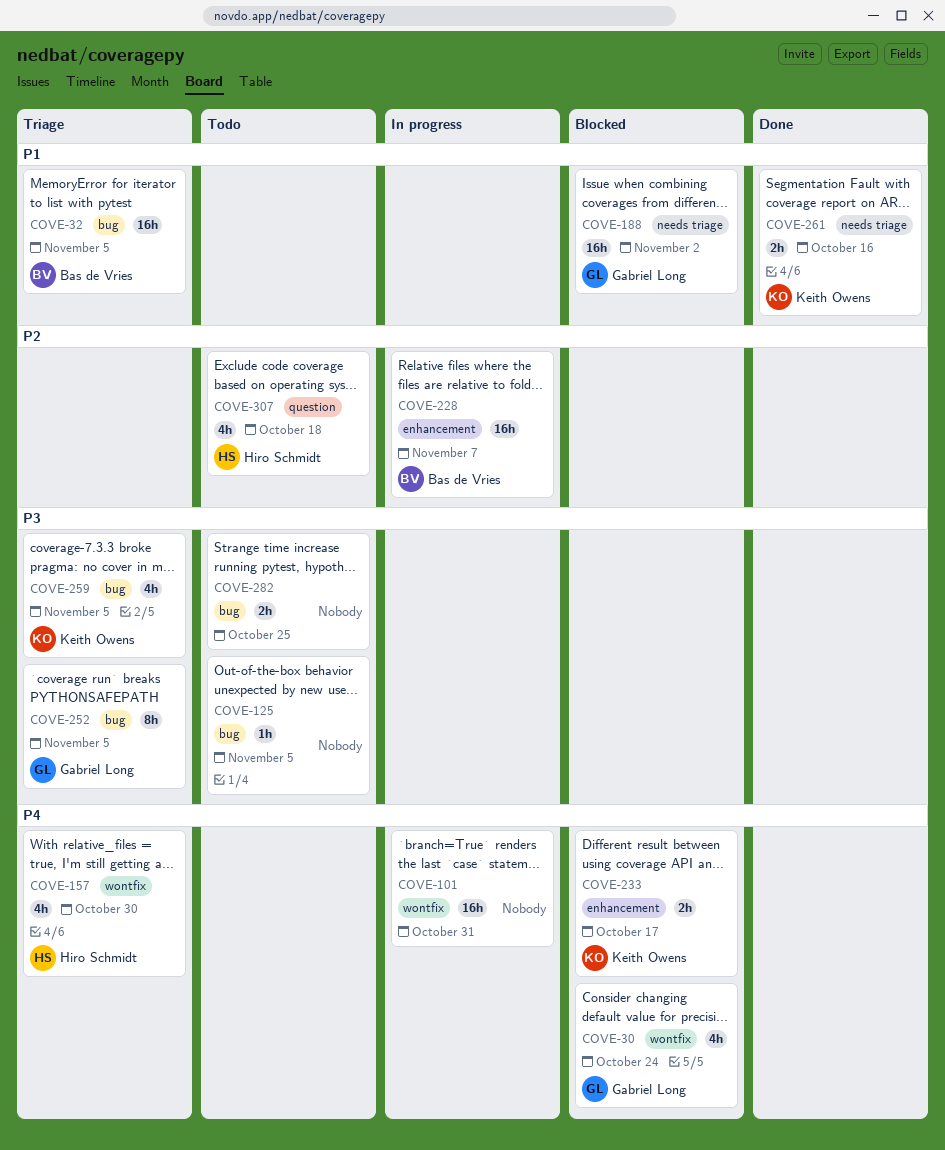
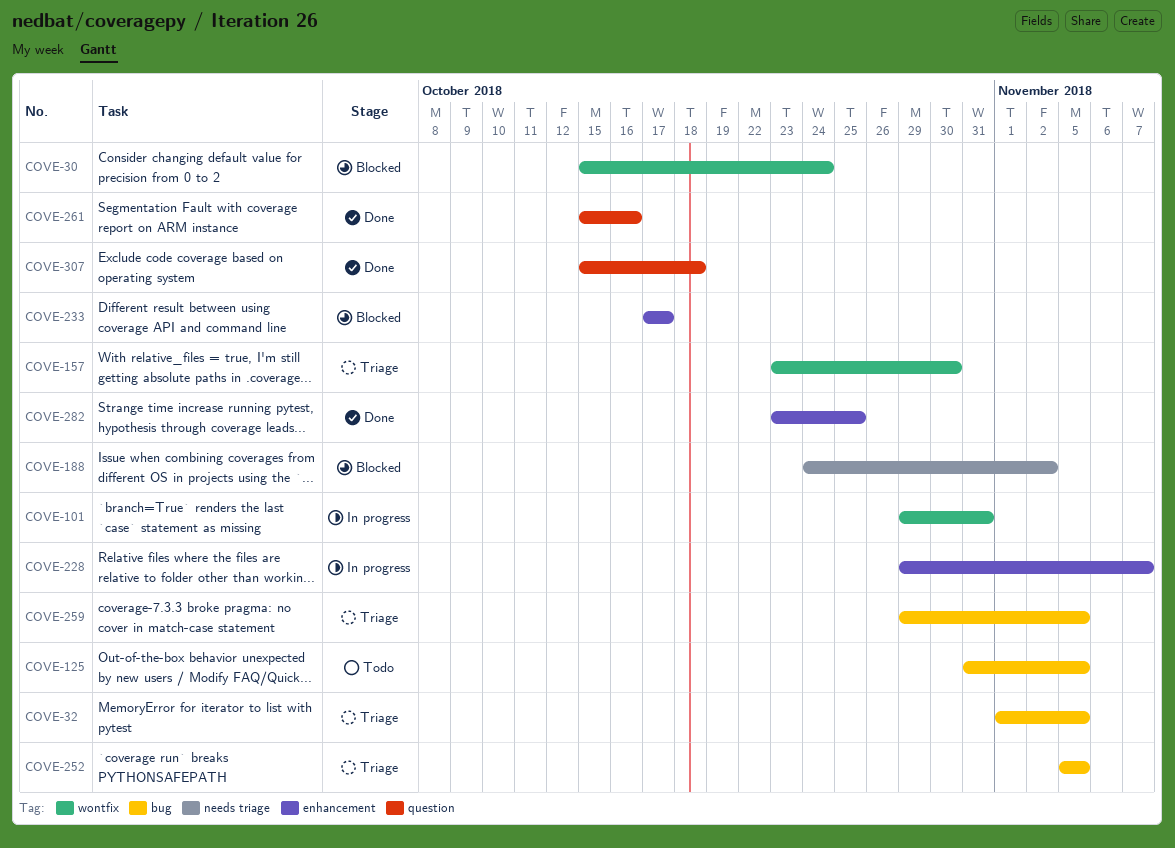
COVE-261, label: needs triage -> question
COVE-282, status: Todo -> Done
COVE-282, label: bug -> enhancement
COVE-307, status: Todo -> Done

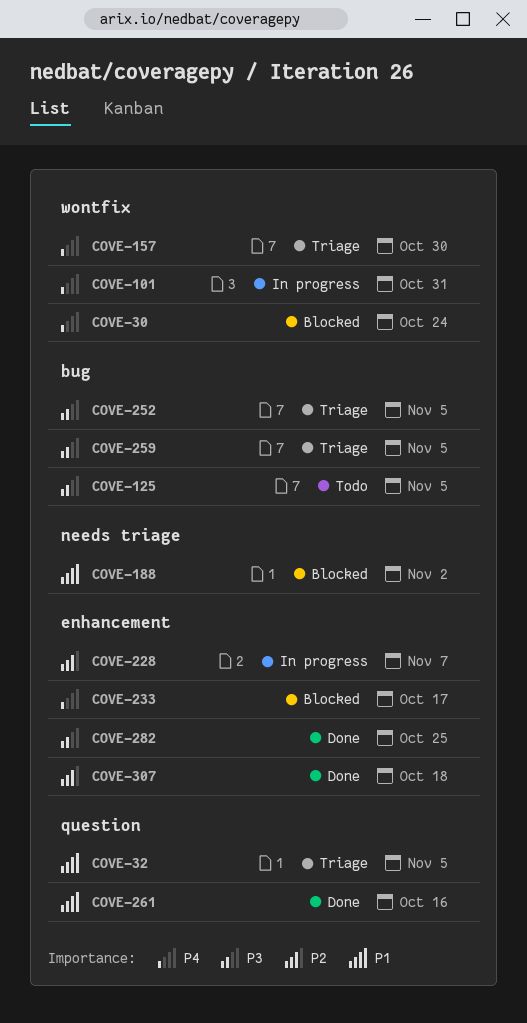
COVE-32, label: bug -> question
COVE-307, label: question -> enhancement

